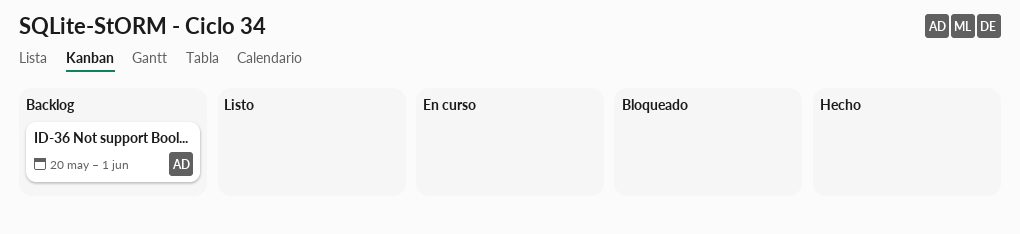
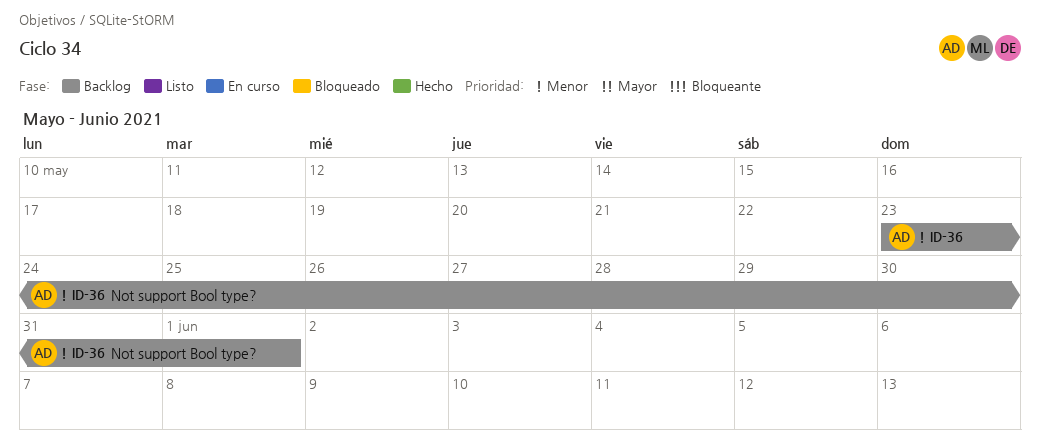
ID-36, start: May 20 -> May 23

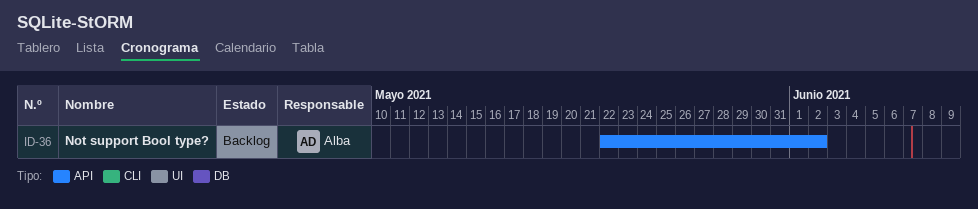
ID-36, start: May 23 -> May 22
ID-36, due: Jun 1 -> Jun 2

